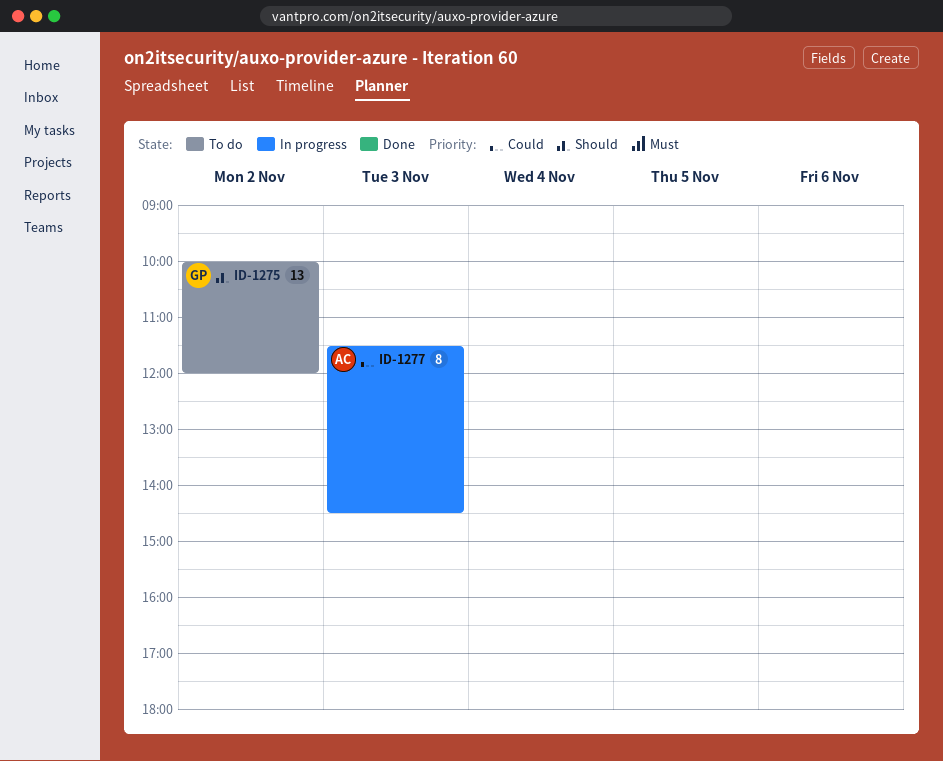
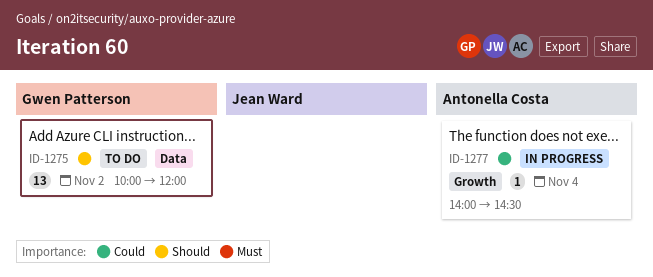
ID-1277, estimate: 8 -> 1
ID-1277, day: Nov 3 -> Nov 4
ID-1277, begins: 11:30 -> 14:00

